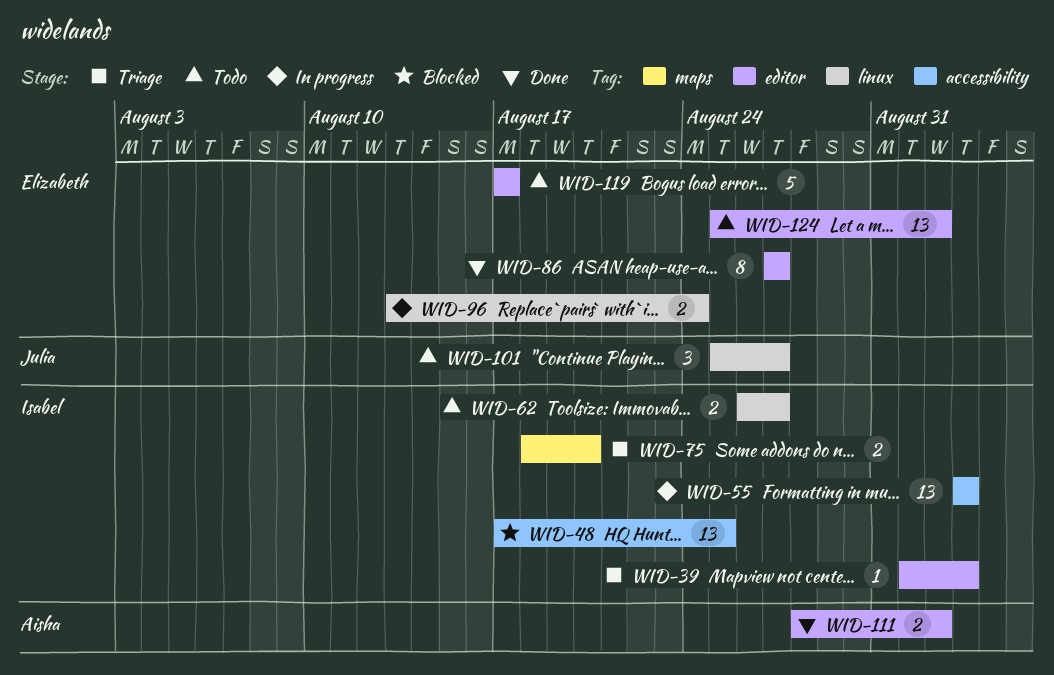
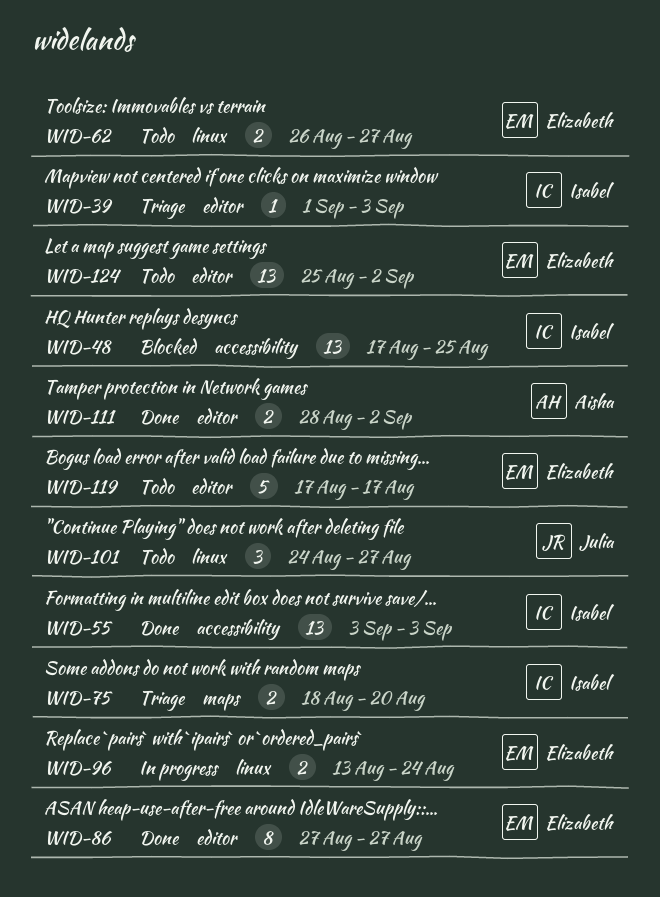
WID-55, status: In progress -> Done
WID-62, owner: Isabel -> Elizabeth
WID-101, start: Aug 25 -> Aug 24

